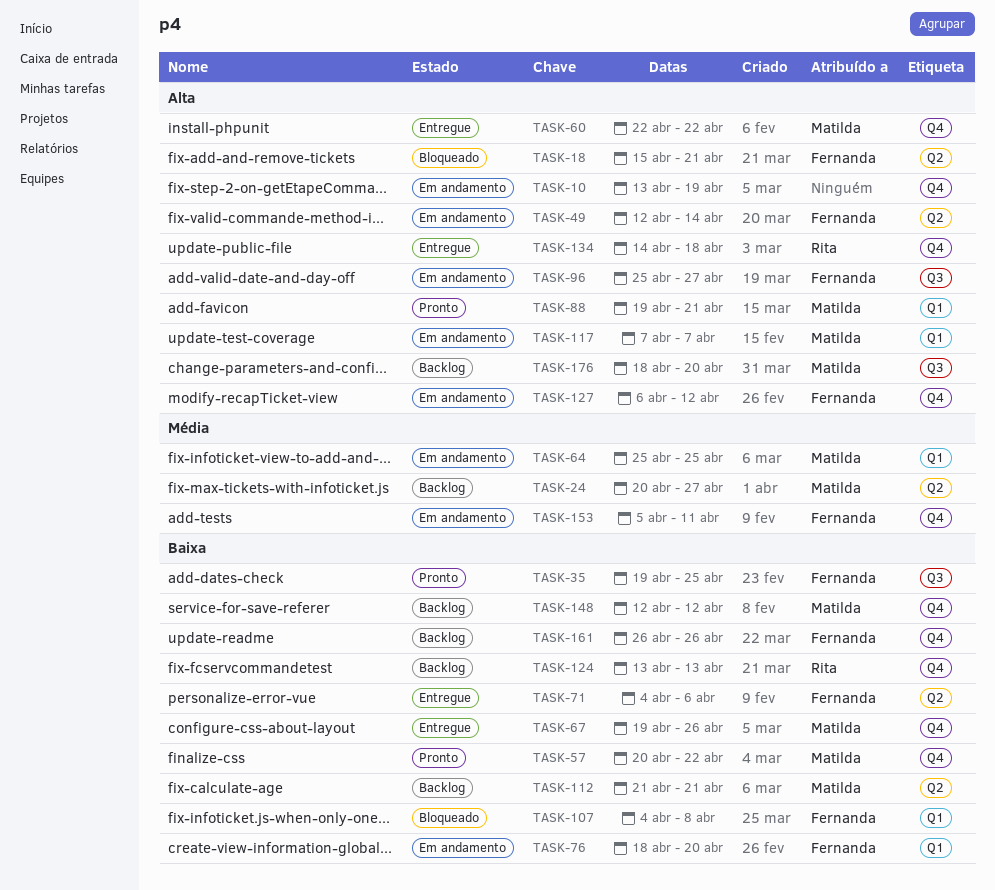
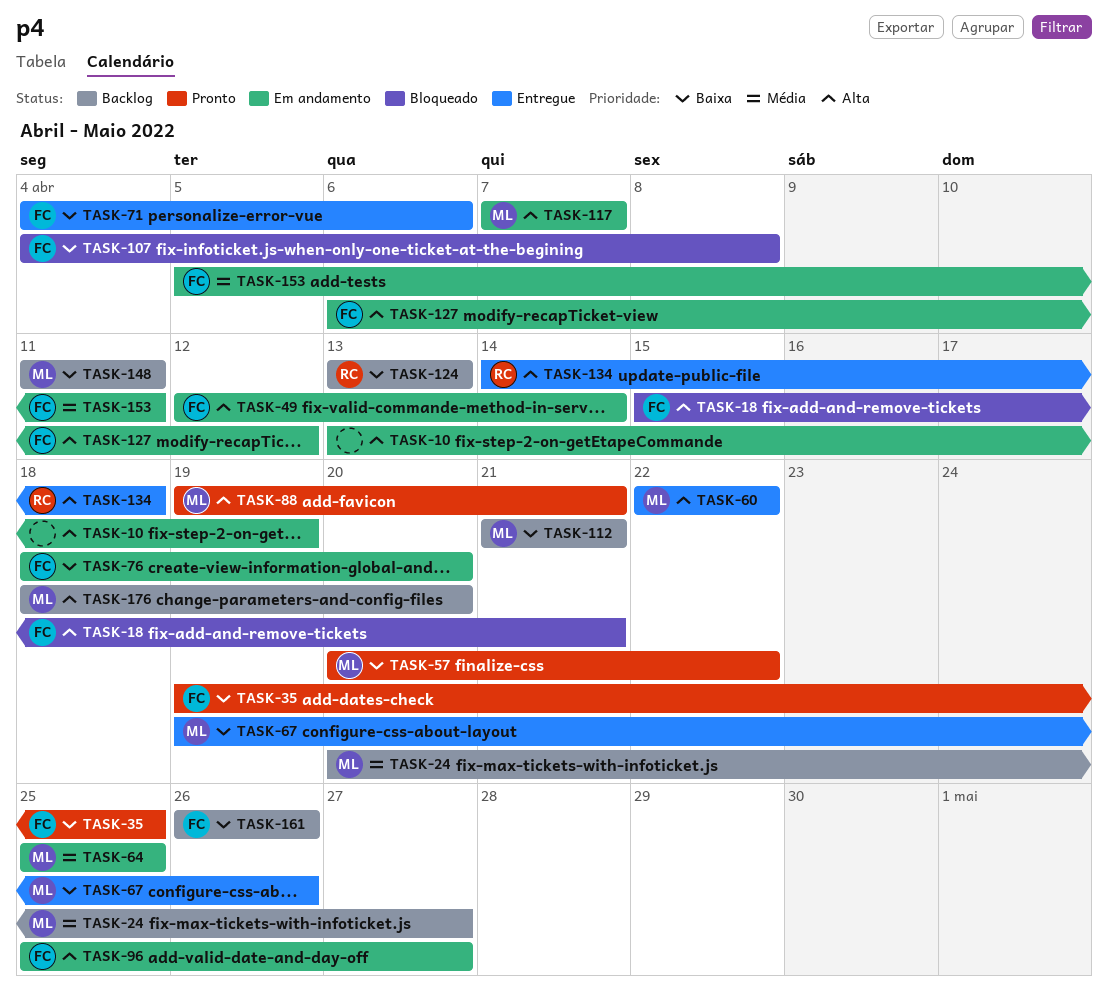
TASK-148, start: Apr 12 -> Apr 11
TASK-148, due: Apr 12 -> Apr 11

